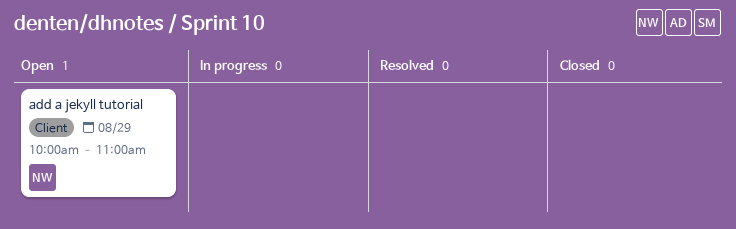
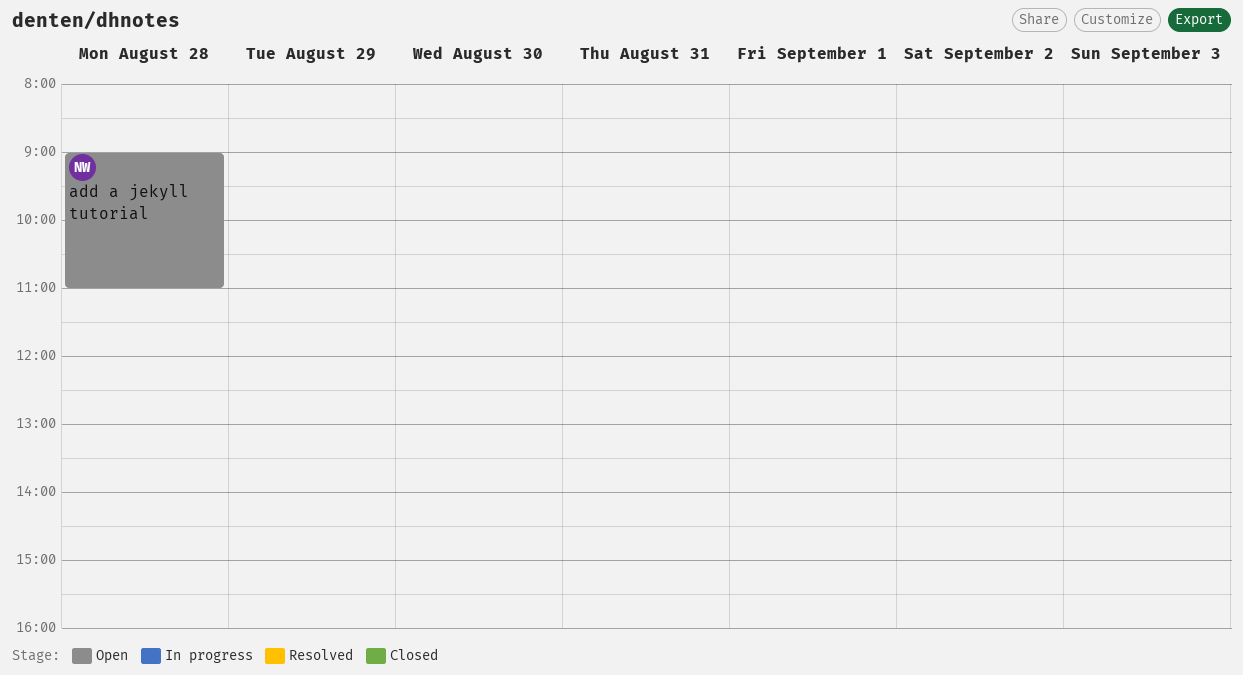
add a jekyll tutorial, day: Aug 29 -> Aug 28
add a jekyll tutorial, begins: 10:00 -> 09:00

